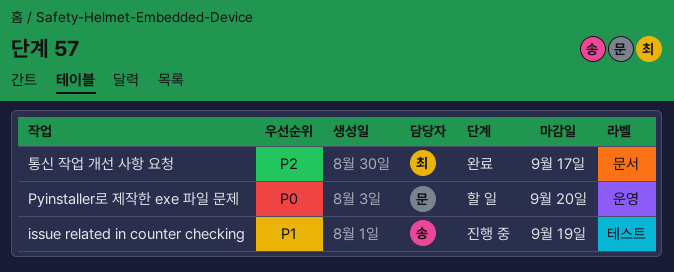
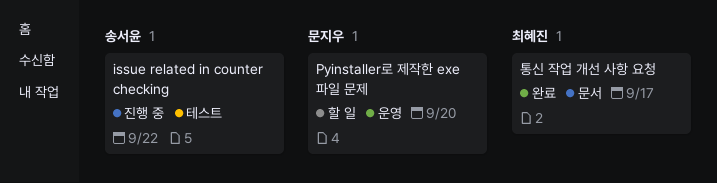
issue related in counter checking, due: Sep 19 -> Sep 22

